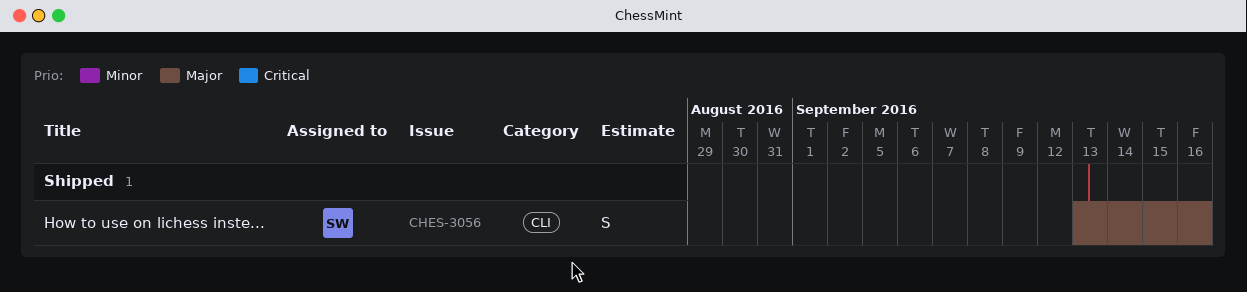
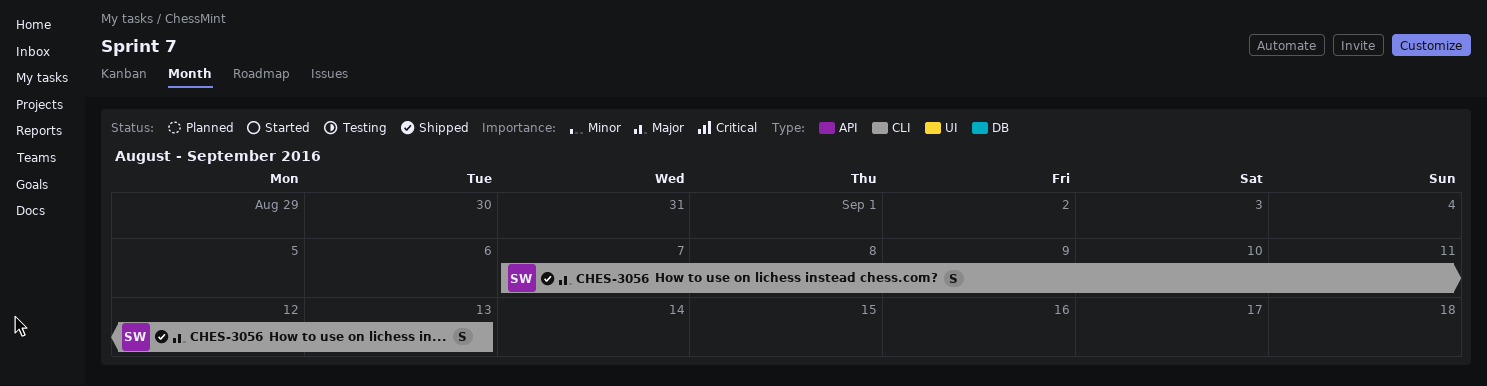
CHES-3056, start: Sep 13 -> Sep 7
CHES-3056, due: Sep 16 -> Sep 13

